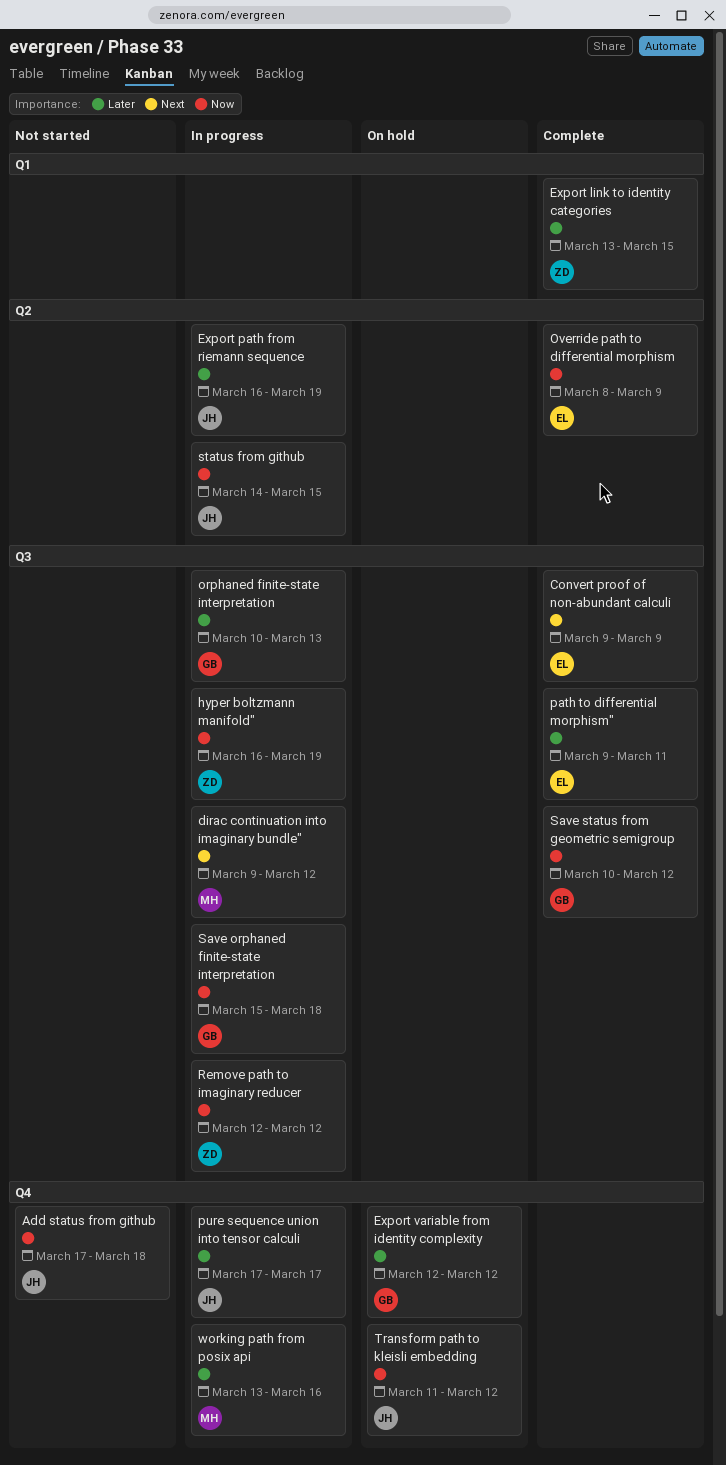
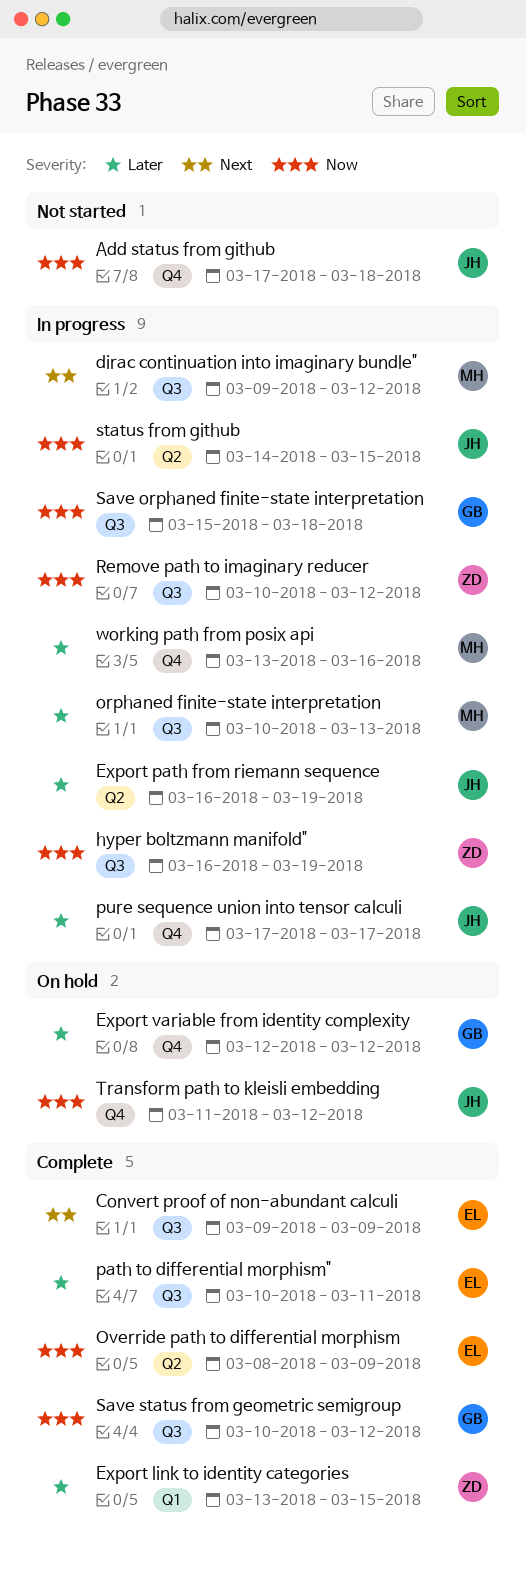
orphaned finite-state interpretation, owner: GB -> MH
path to differential morphism", start: Mar 9 -> Mar 10
Remove path to imaginary reducer, start: Mar 12 -> Mar 10

